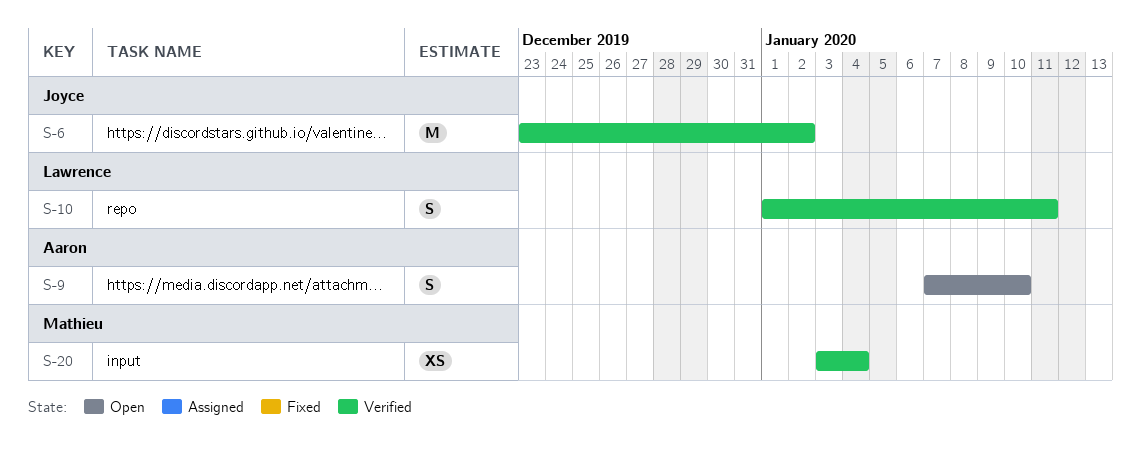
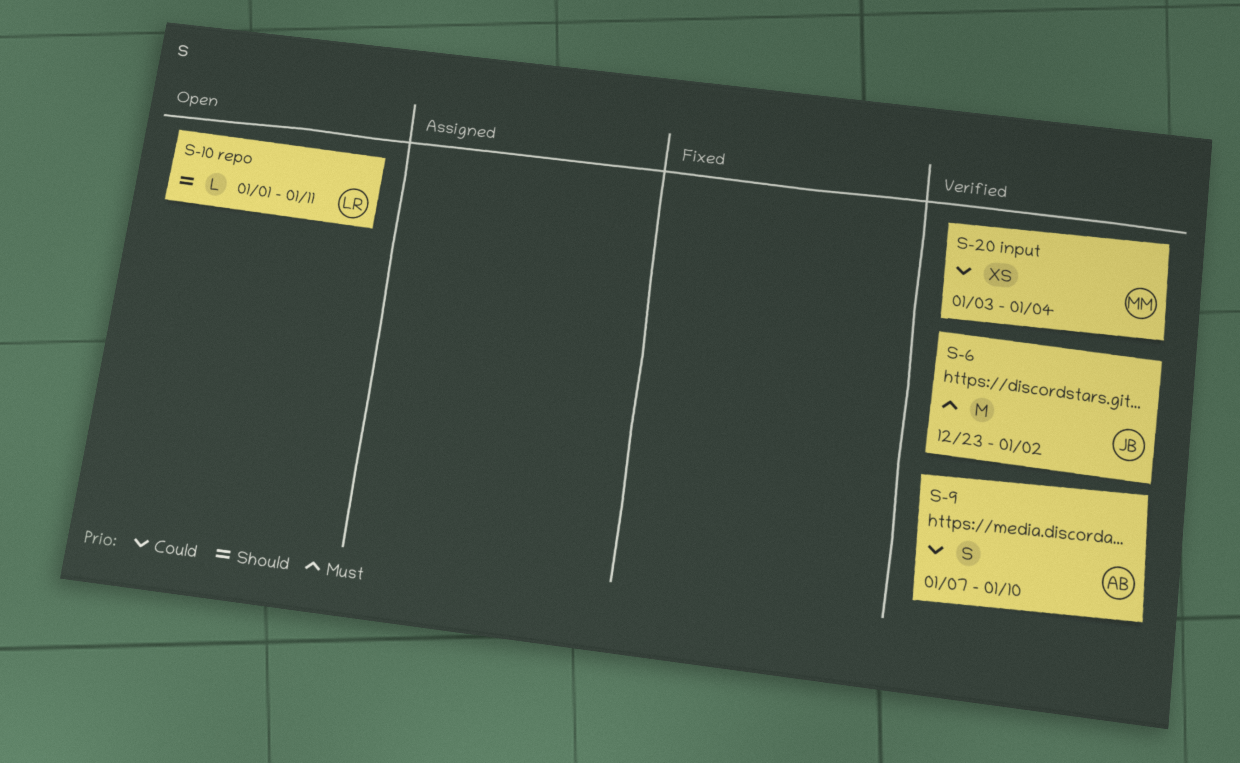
S-9, status: Open -> Verified
S-10, status: Verified -> Open
S-10, estimate: S -> L

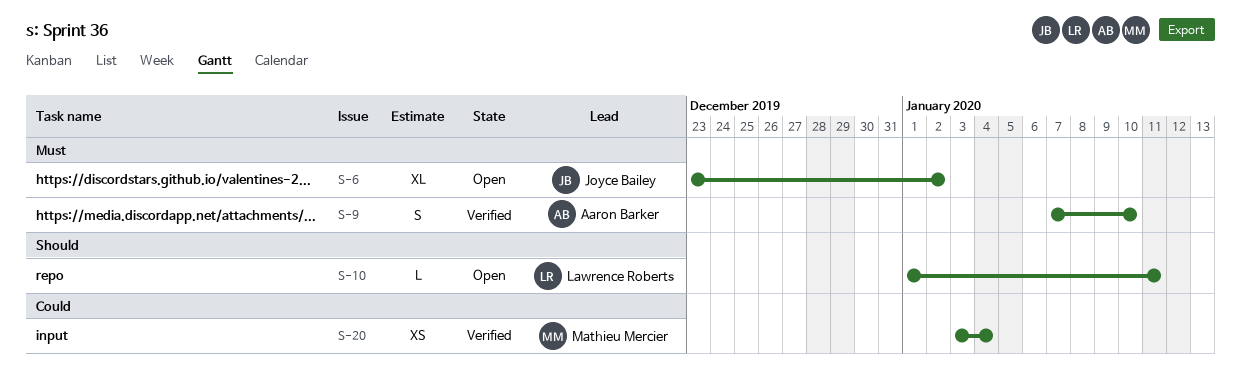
S-6, status: Verified -> Open
S-6, estimate: M -> XL
S-9, priority: Could -> Must

